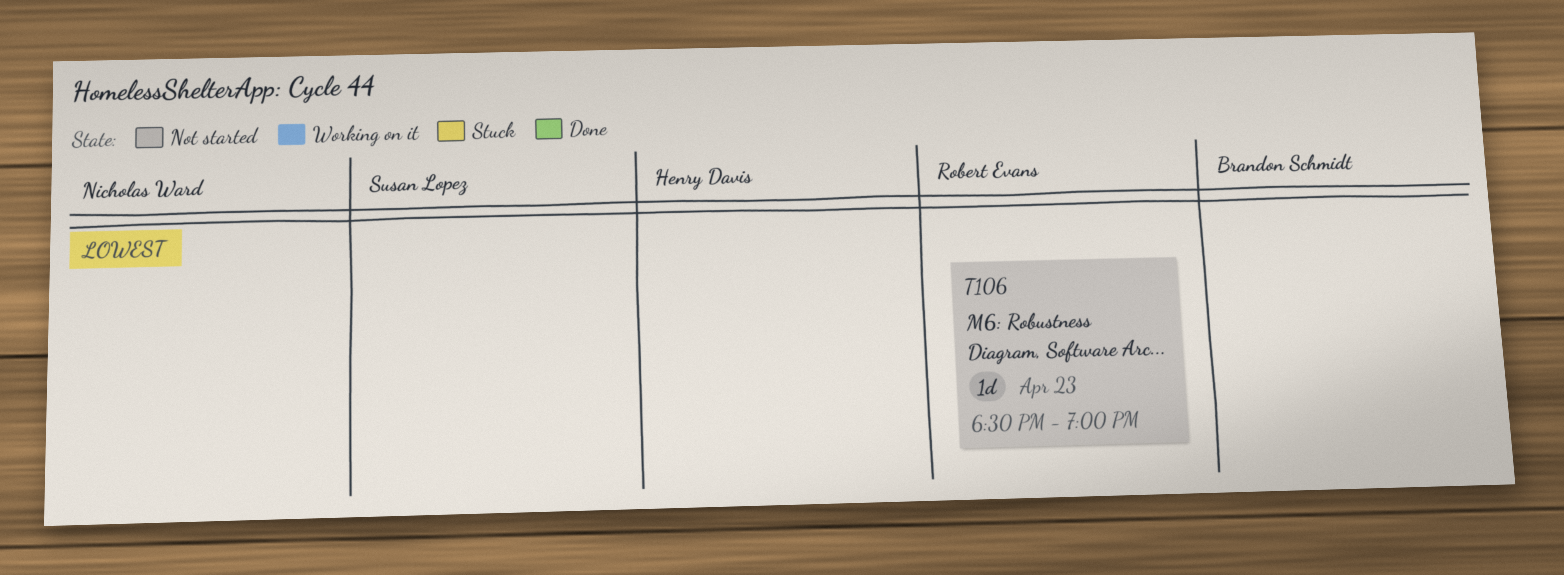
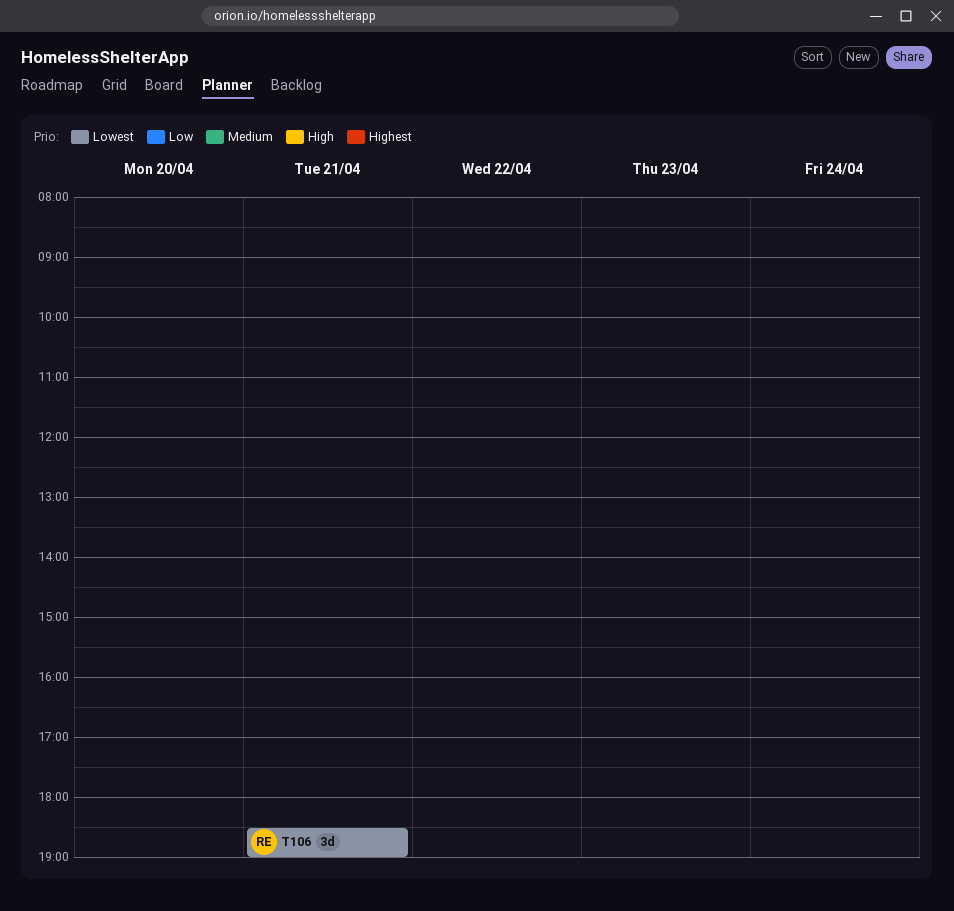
T106, estimate: 1d -> 3d
T106, day: Apr 23 -> Apr 21

